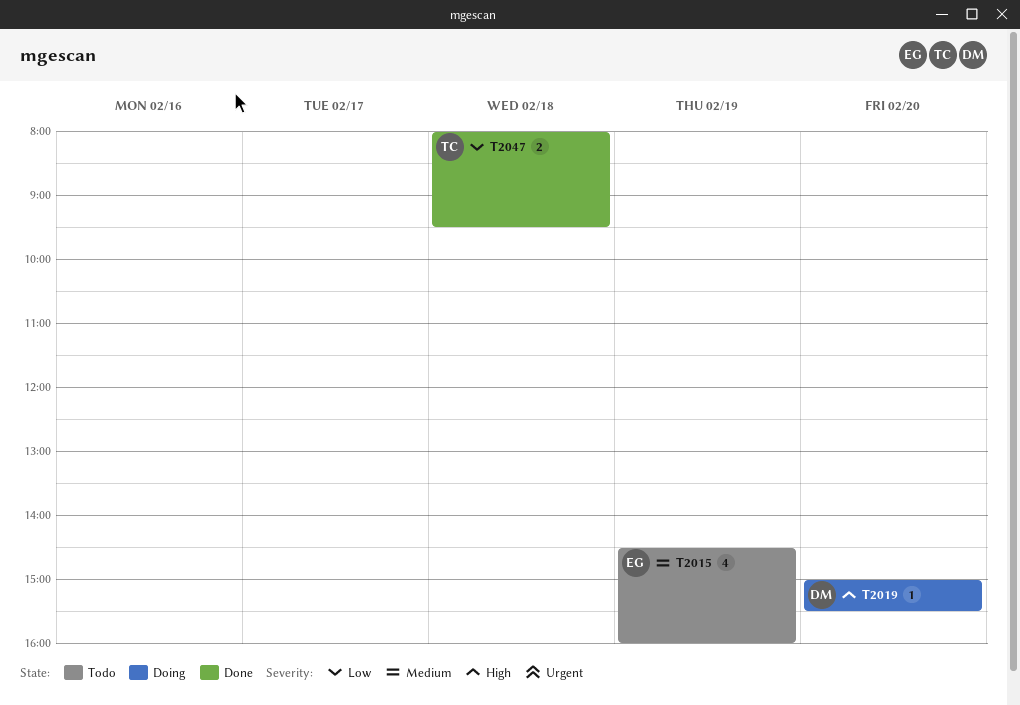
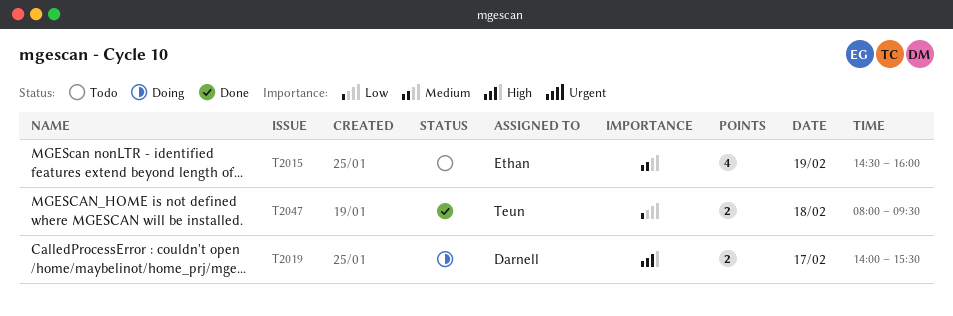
T2019, estimate: 1 -> 2
T2019, day: Feb 20 -> Feb 17
T2019, begins: 15:00 -> 14:00

